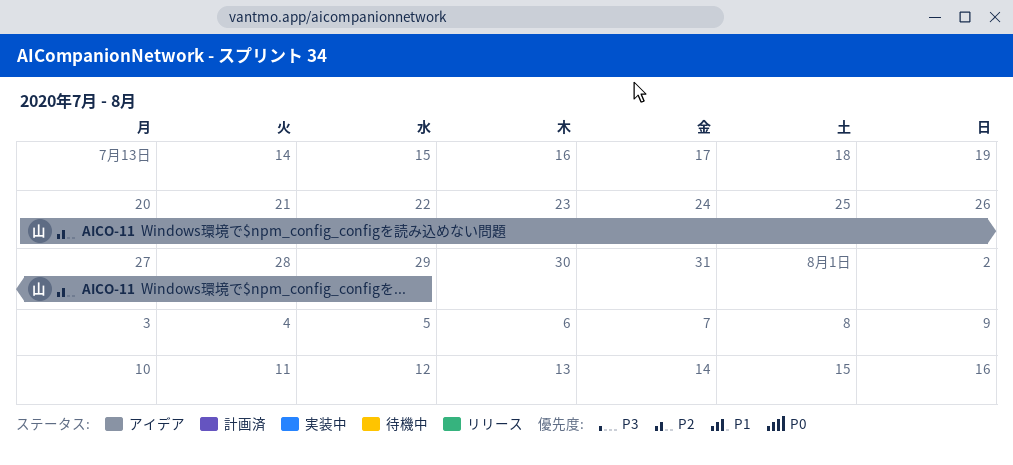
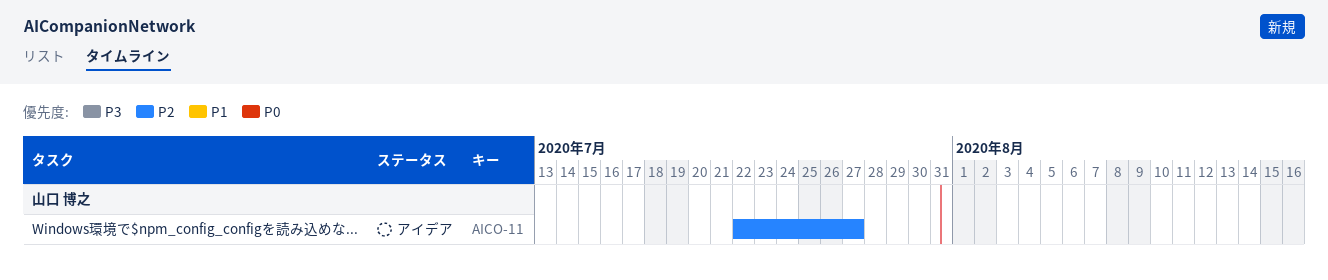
AICO-11, start: Jul 20 -> Jul 22
AICO-11, due: Jul 29 -> Jul 27

